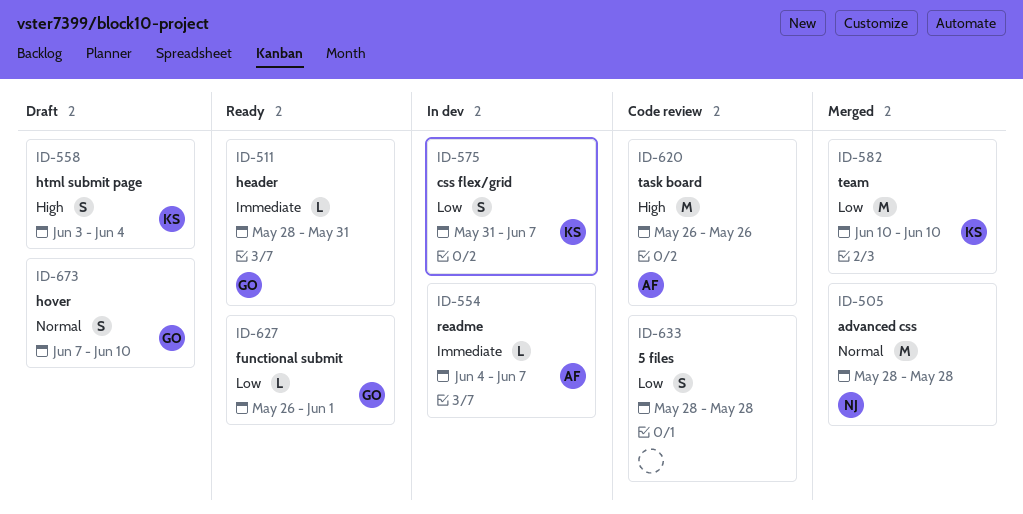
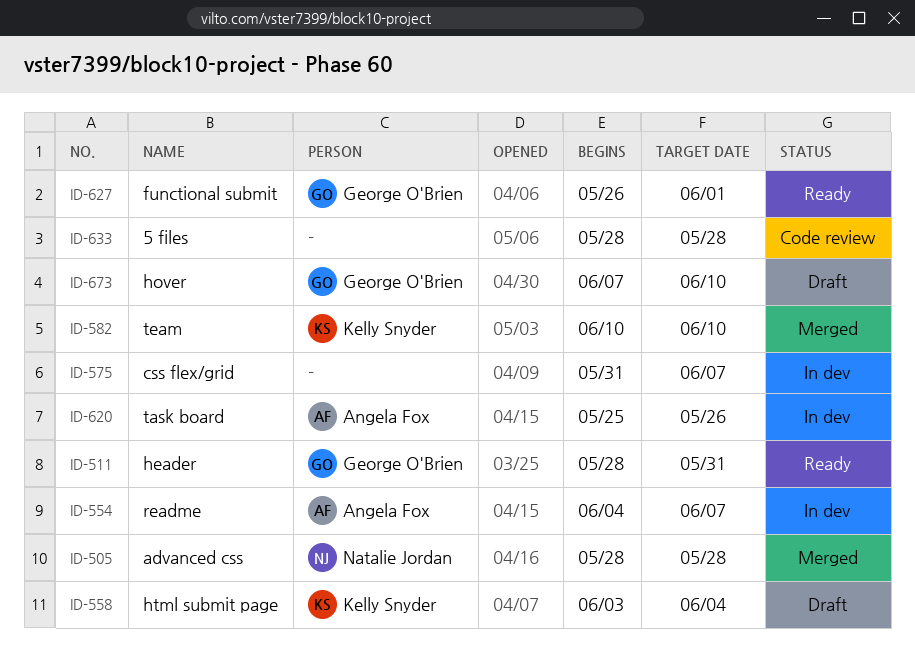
ID-575, owner: Kelly Snyder -> none
ID-620, status: Code review -> In dev
ID-620, start: May 26 -> May 25

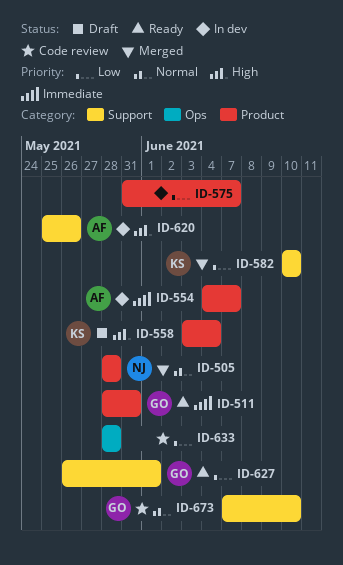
ID-673, status: Draft -> Code review

